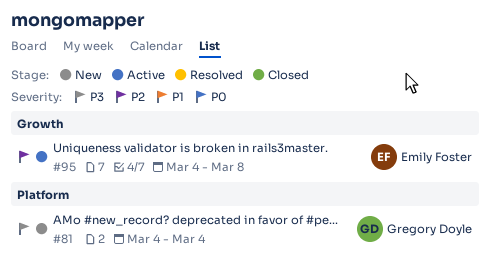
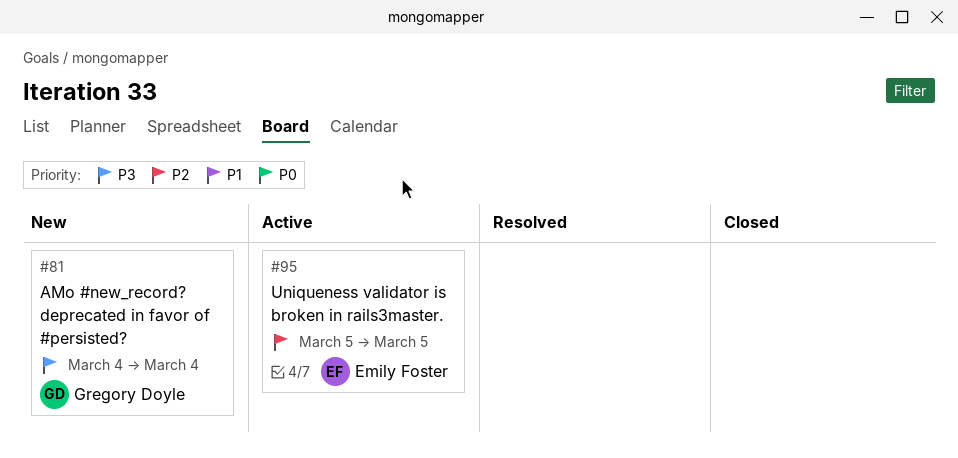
#95, start: Mar 4 -> Mar 5
#95, due: Mar 8 -> Mar 5

